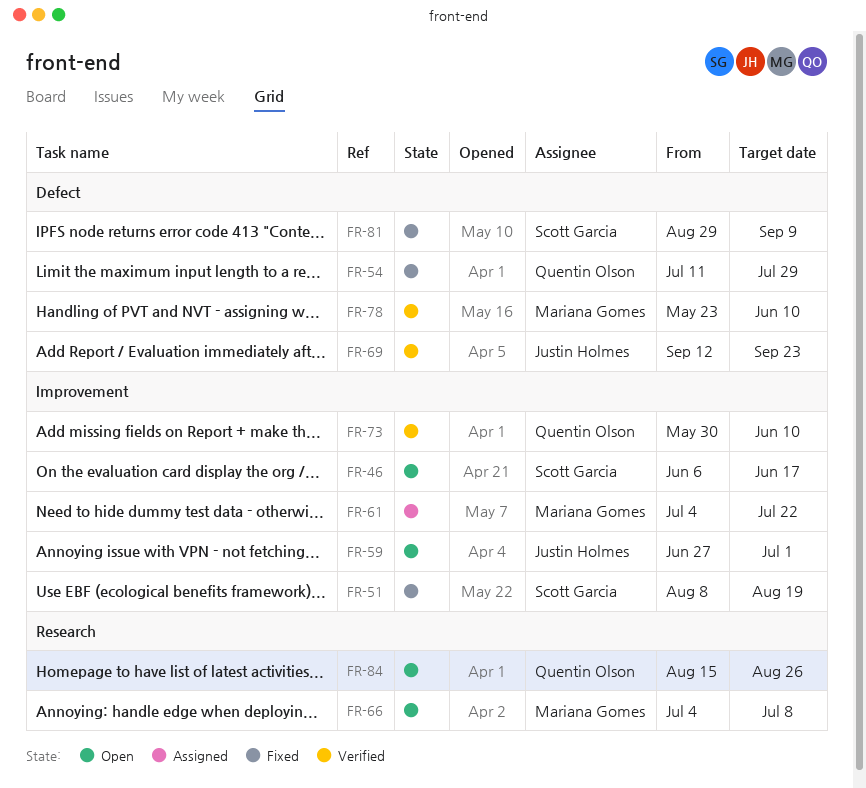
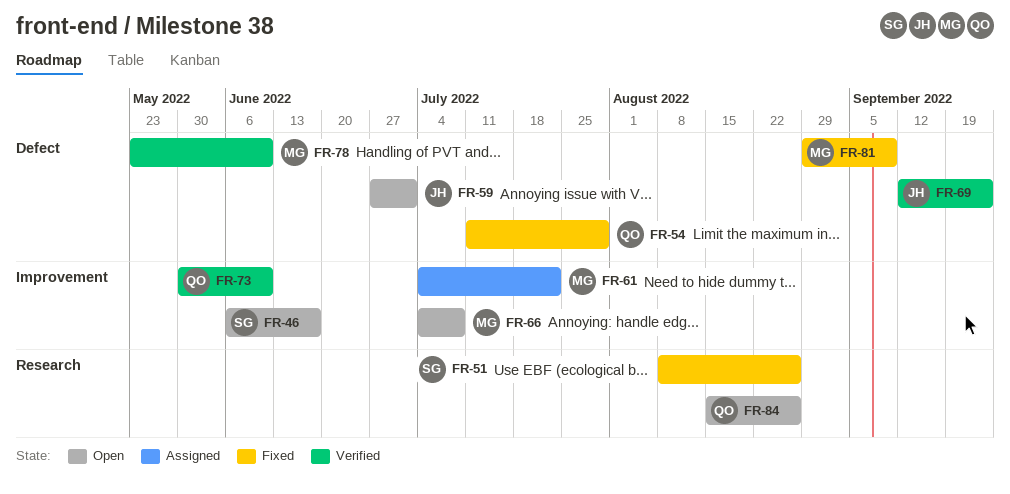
FR-51, label: Improvement -> Research
FR-51, due: Aug 19 -> Aug 26
FR-59, label: Improvement -> Defect
FR-66, label: Research -> Improvement
FR-81, owner: Scott Garcia -> Mariana Gomes

